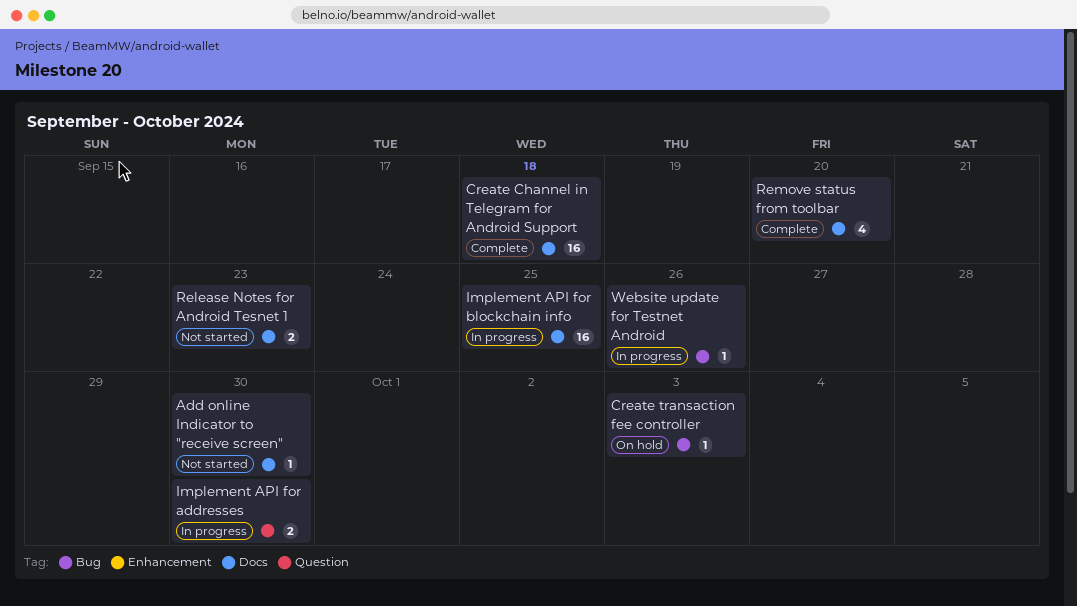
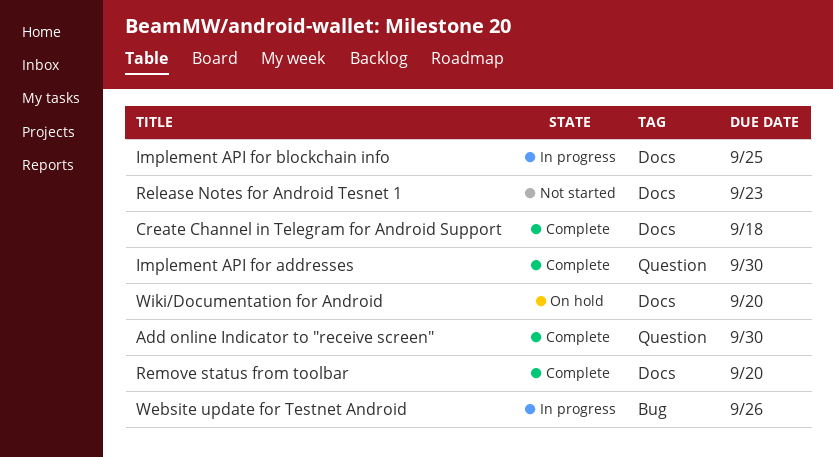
Add online Indicator to "receive screen", status: Not started -> Complete
Add online Indicator to "receive screen", label: Docs -> Question
Create transaction fee controller: present -> none
Implement API for addresses, status: In progress -> Complete
Wiki/Documentation for Android: none -> present

